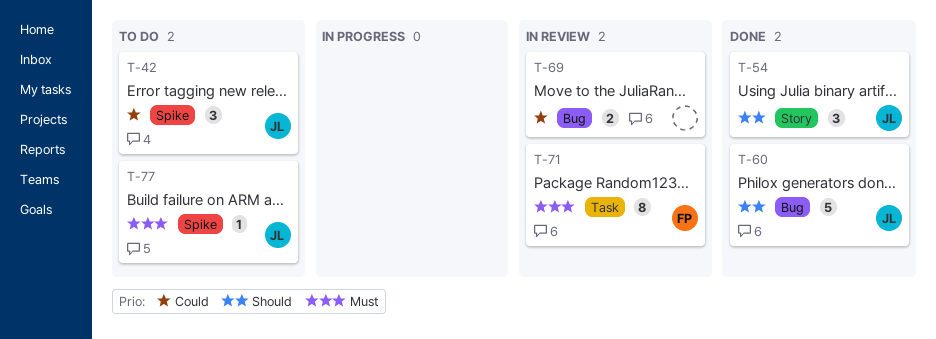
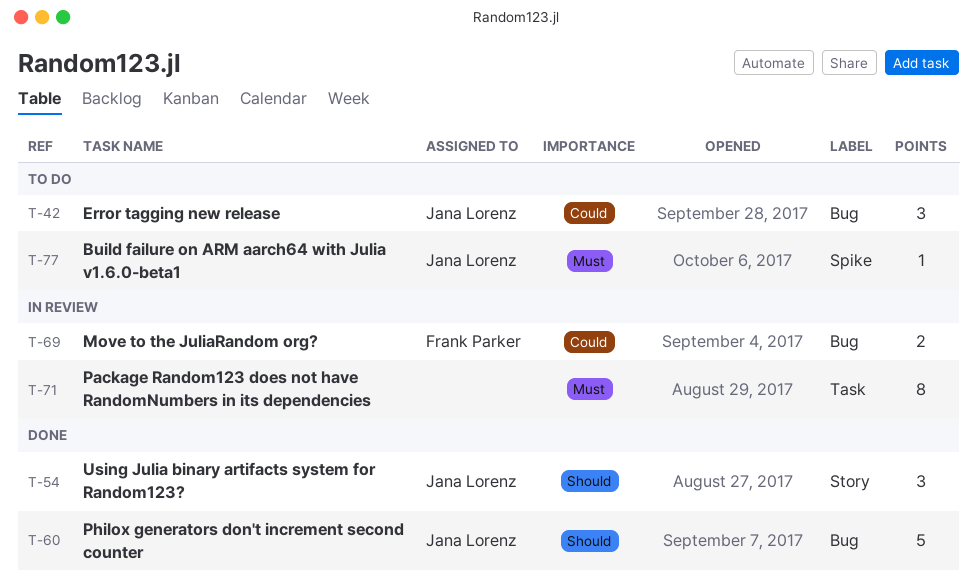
T-42, label: Spike -> Bug
T-69, owner: none -> Frank Parker
T-71, owner: Frank Parker -> none

